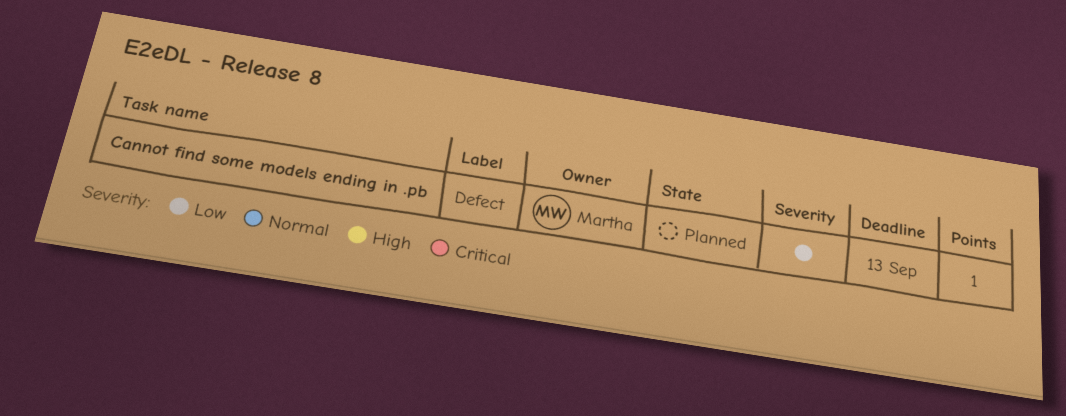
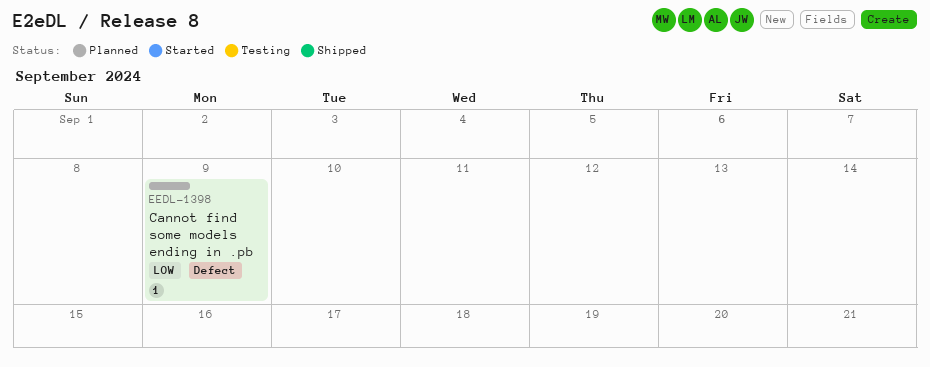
Cannot find some models ending in .pb, due: Sep 13 -> Sep 9

